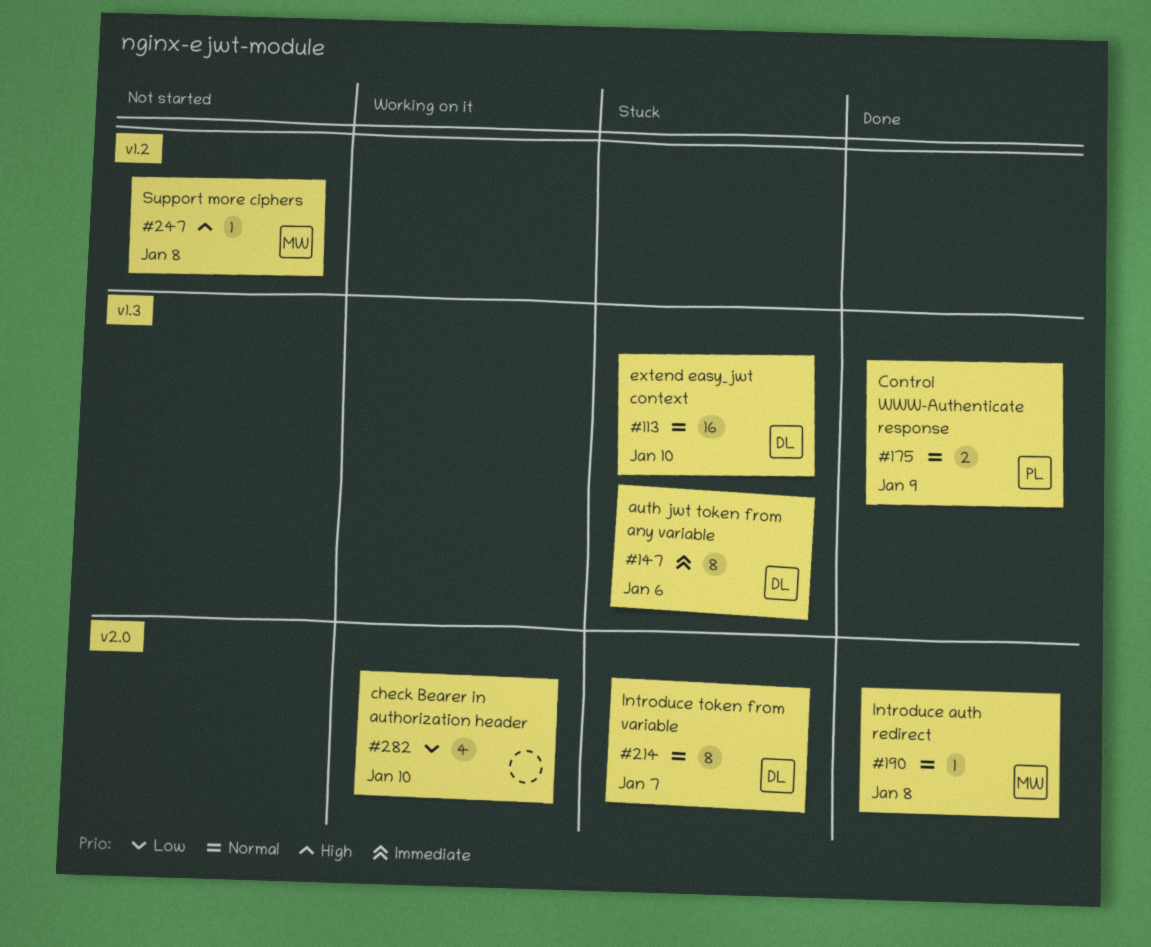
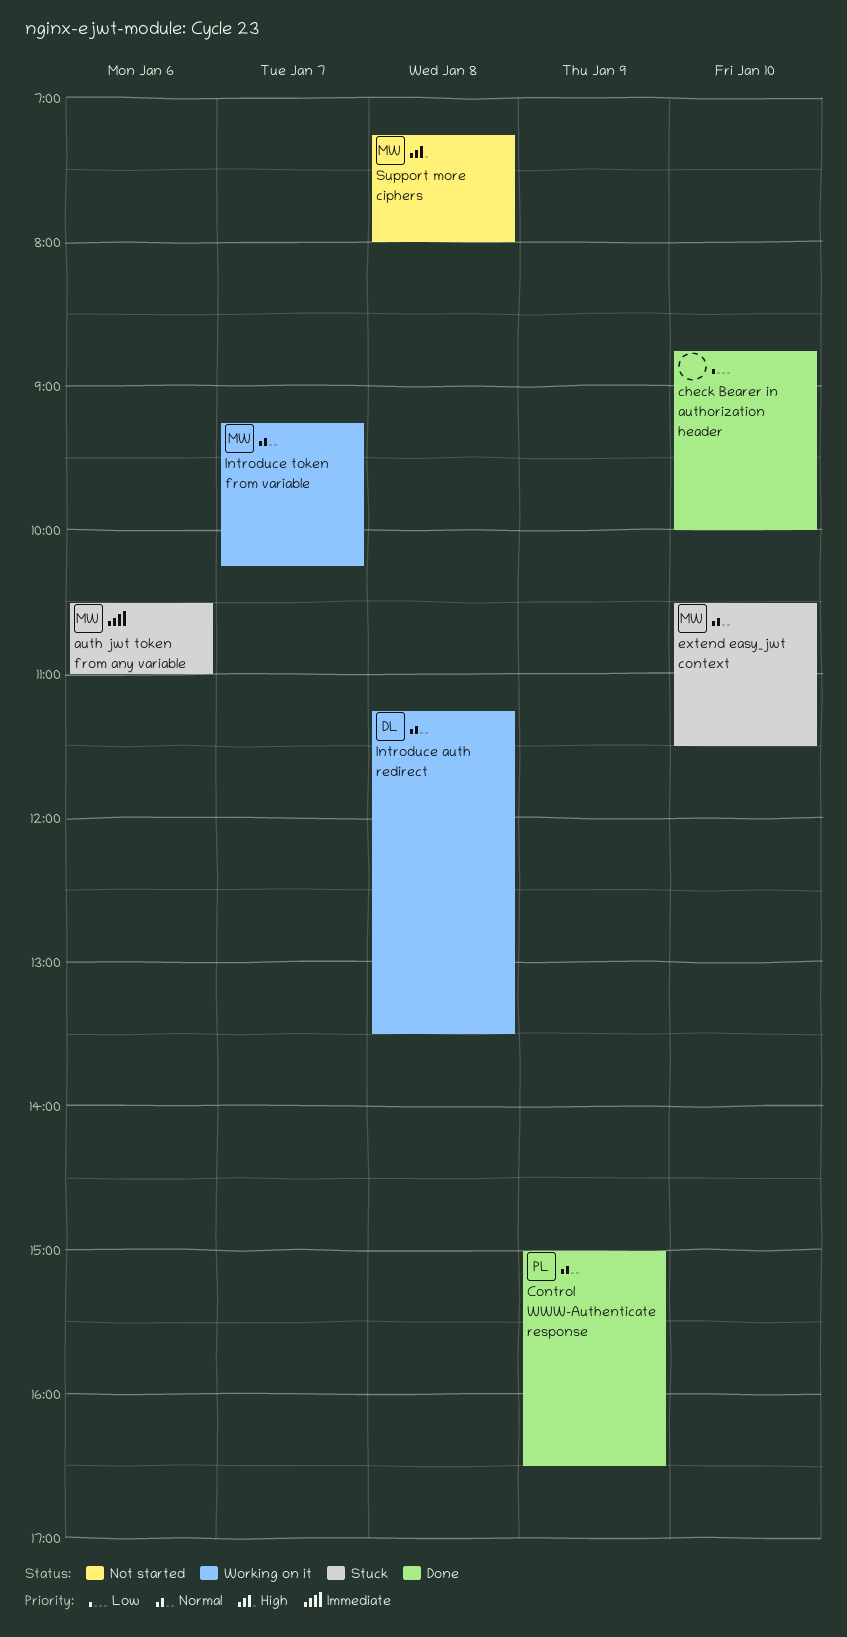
auth jwt token from any variable, owner: DL -> MW
check Bearer in authorization header, status: Working on it -> Done
extend easy_jwt context, owner: DL -> MW
Introduce auth redirect, status: Done -> Working on it
Introduce auth redirect, owner: MW -> DL
Introduce token from variable, status: Stuck -> Working on it
Introduce token from variable, owner: DL -> MW

